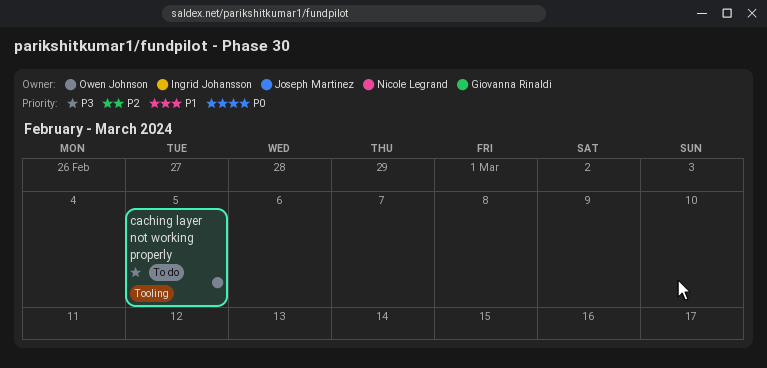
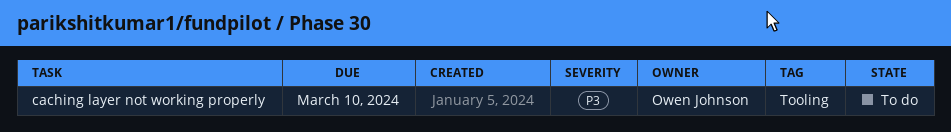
caching layer not working properly, due: Mar 5 -> Mar 10

